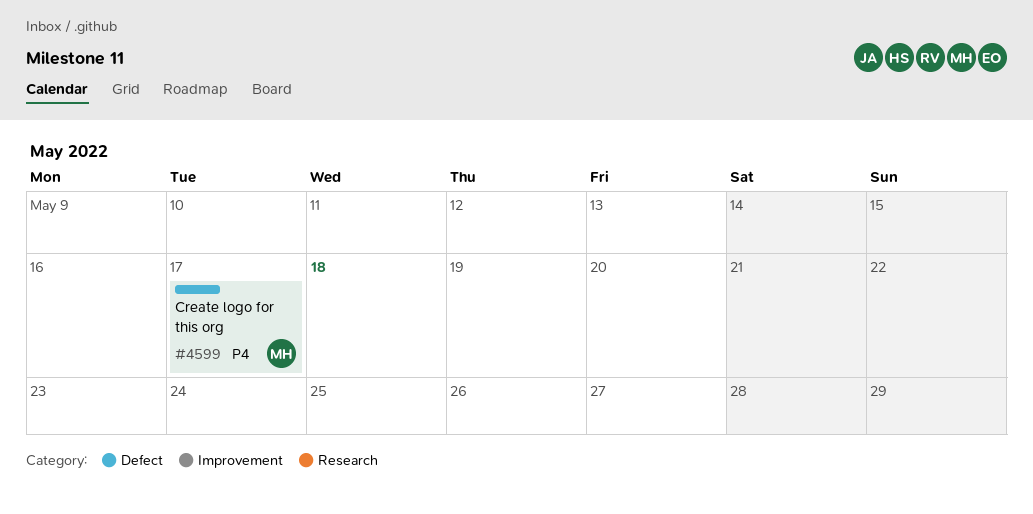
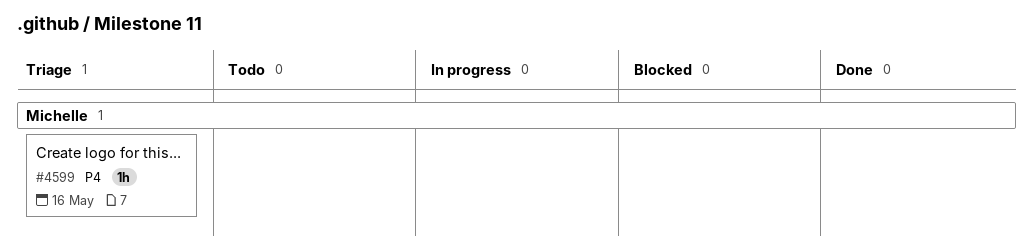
#4599, due: May 17 -> May 16

